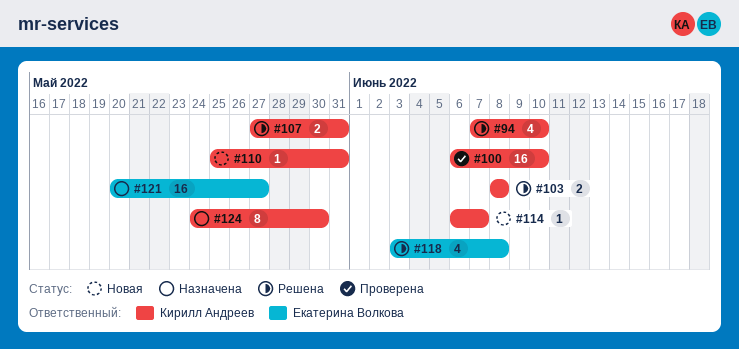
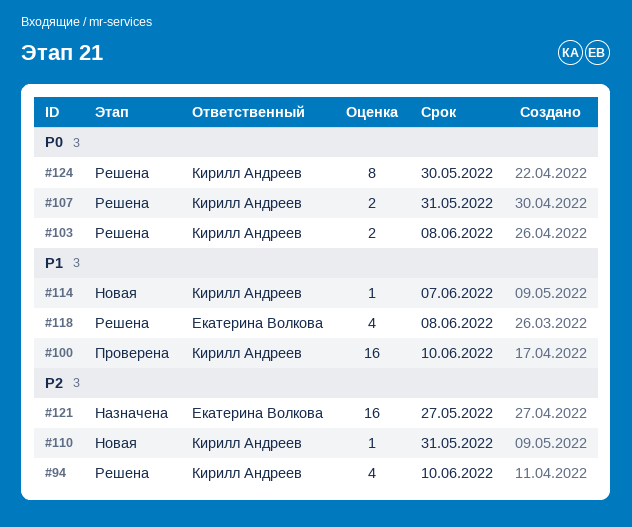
#124, status: Назначена -> Решена

